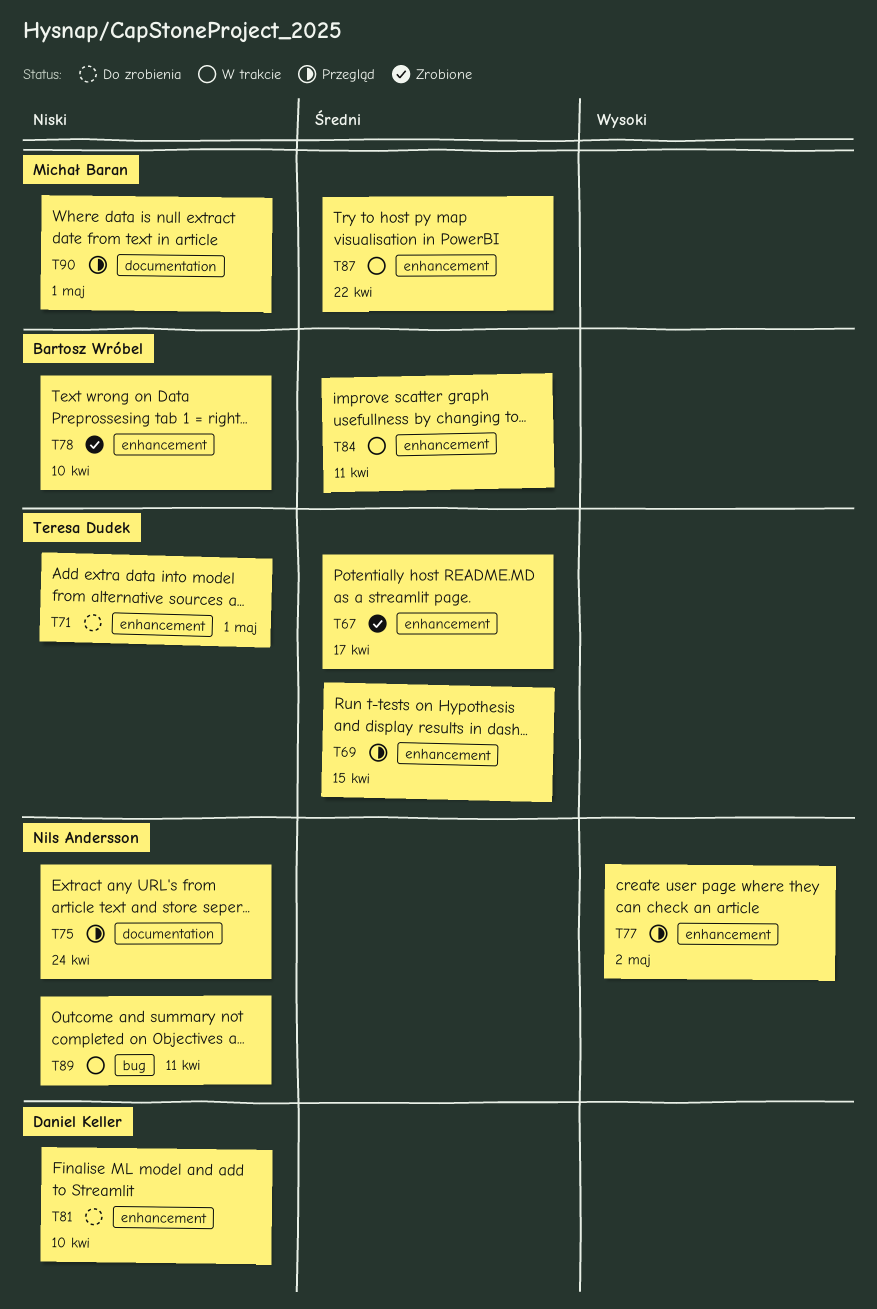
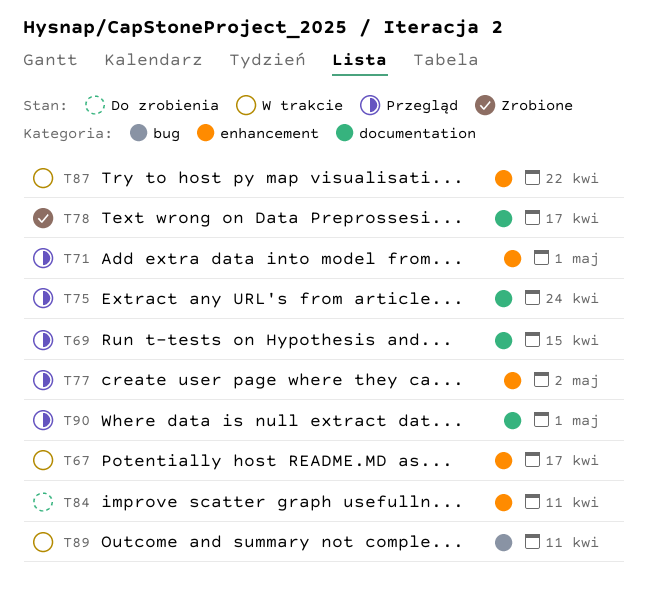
T67, status: Zrobione -> W trakcie
T69, label: enhancement -> documentation
T71, status: Do zrobienia -> Przegląd
T78, label: enhancement -> documentation
T78, due: Apr 10 -> Apr 17
T81: present -> none
T84, status: W trakcie -> Do zrobienia

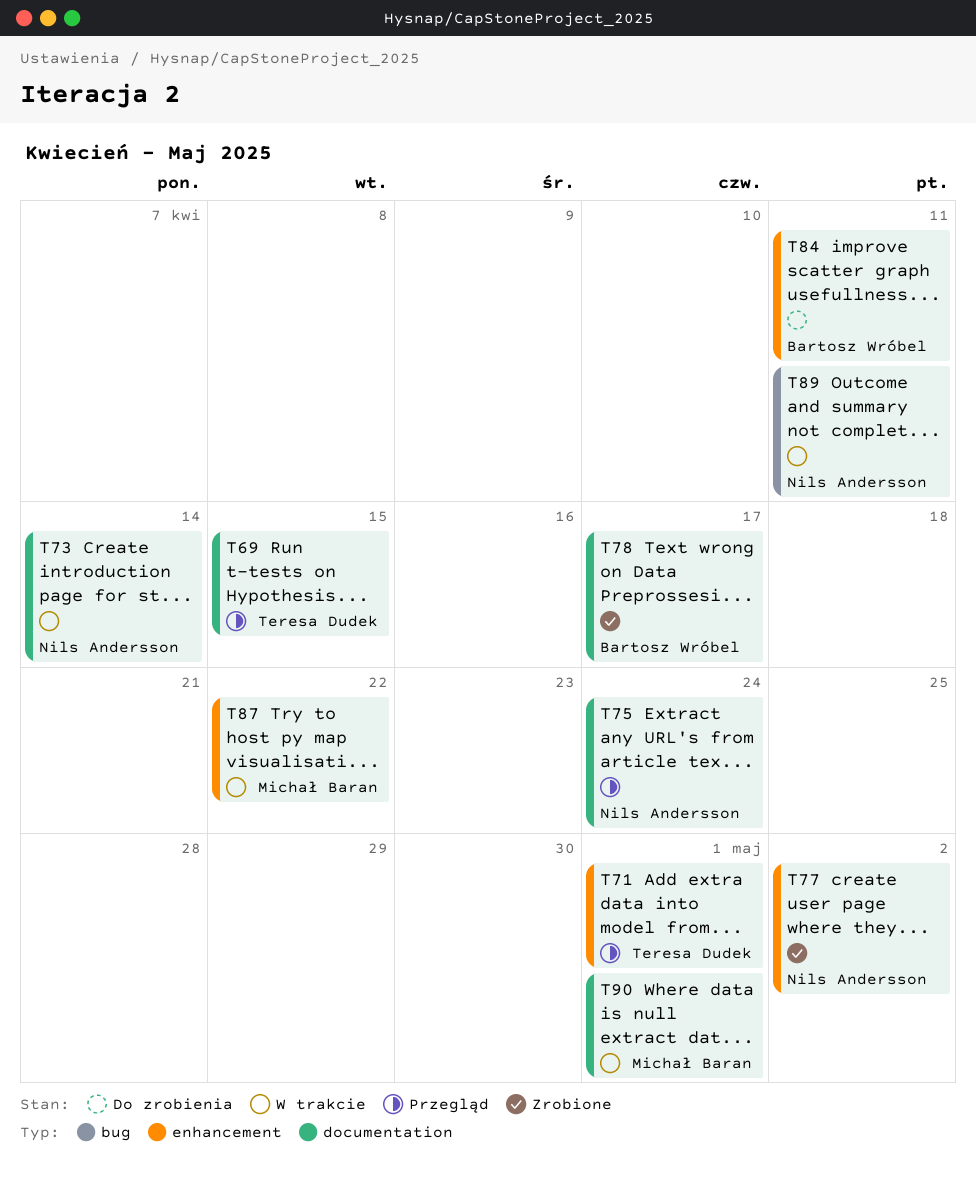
T67: present -> none
T73: none -> present
T77, status: Przegląd -> Zrobione
T90, status: Przegląd -> W trakcie

